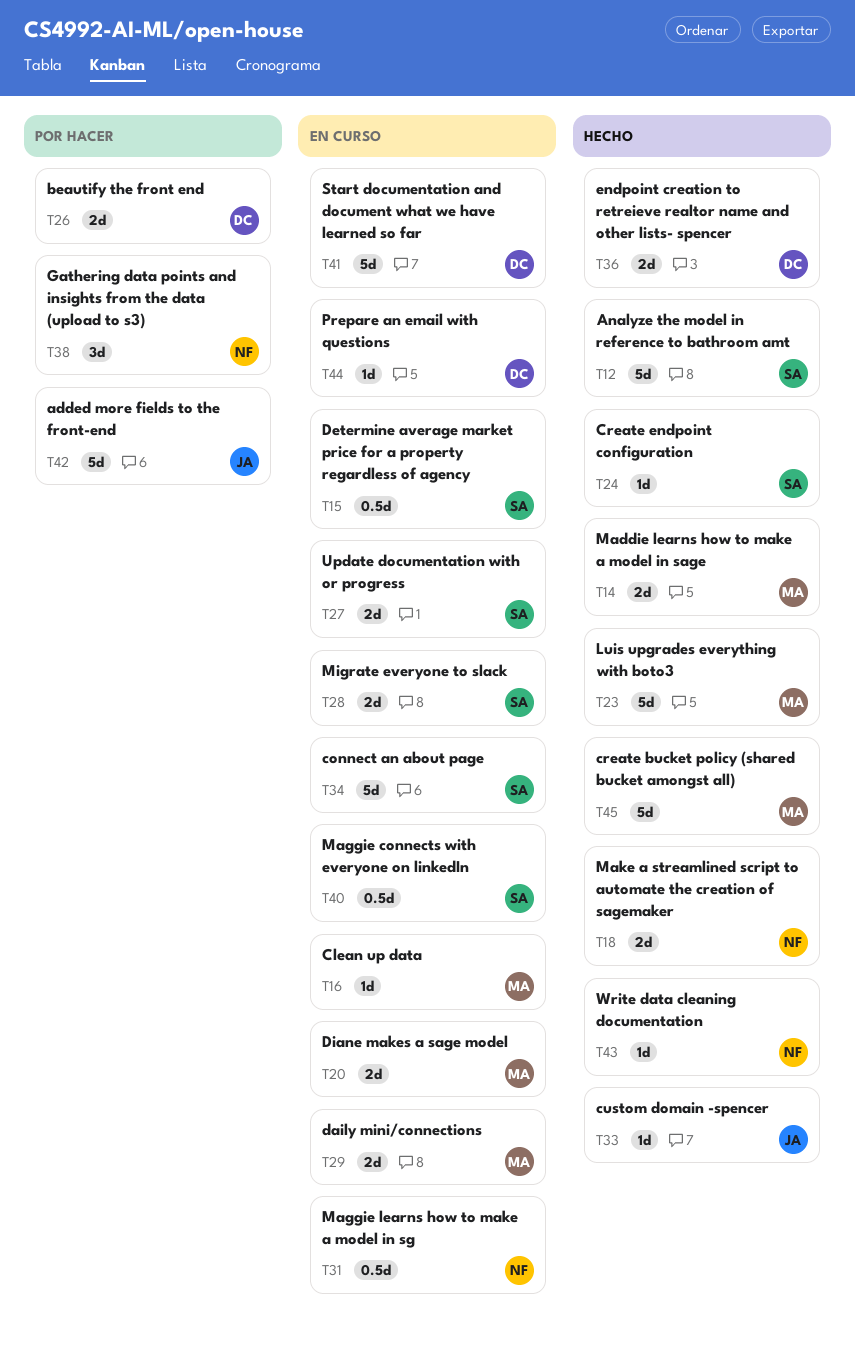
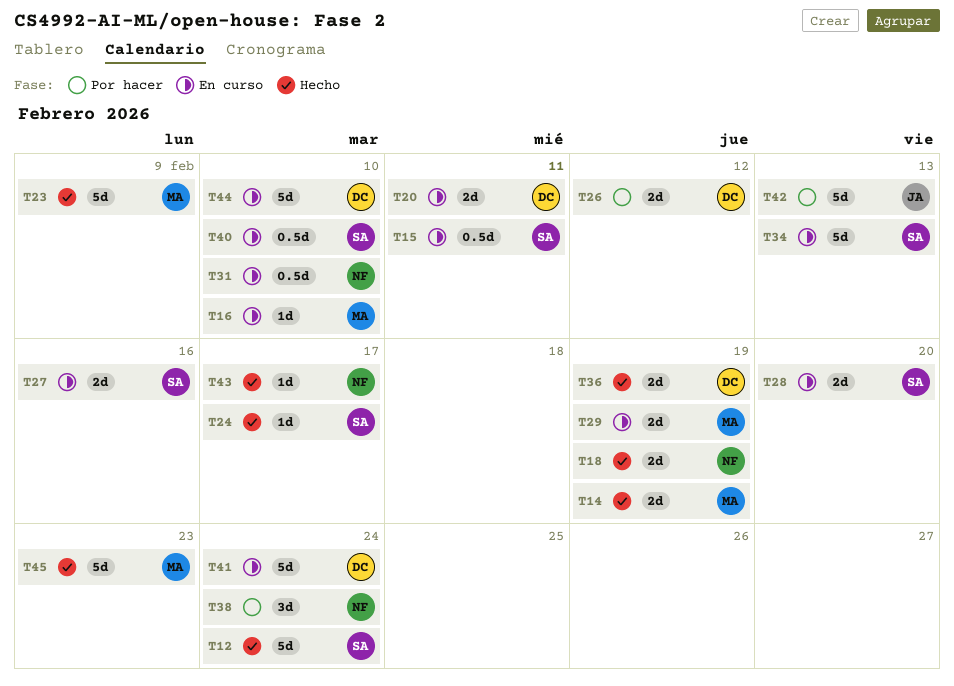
T20, owner: MA -> DC
T33: present -> none
T44, estimate: 1d -> 5d

